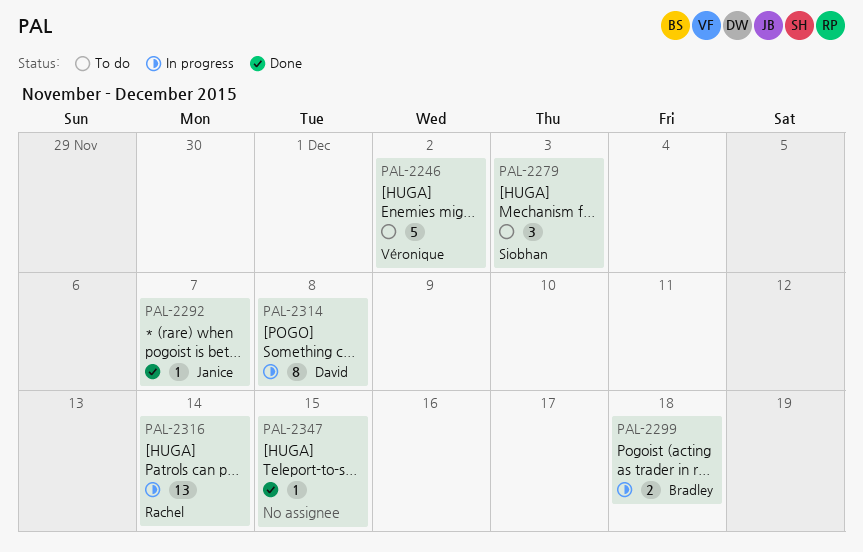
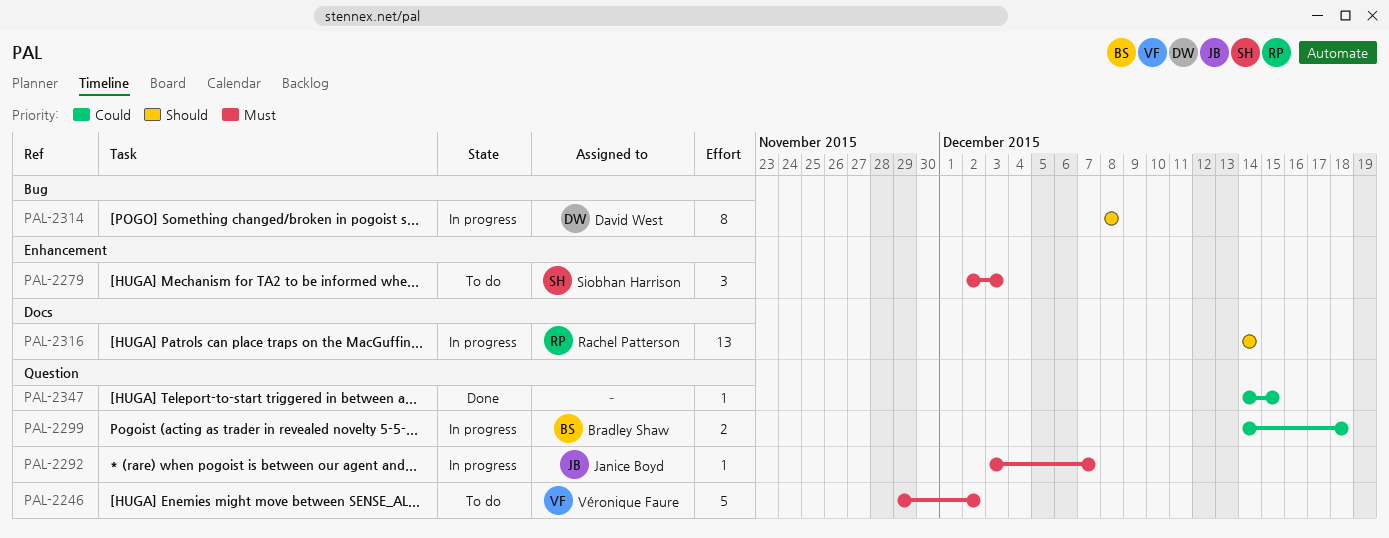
PAL-2292, status: Done -> In progress

